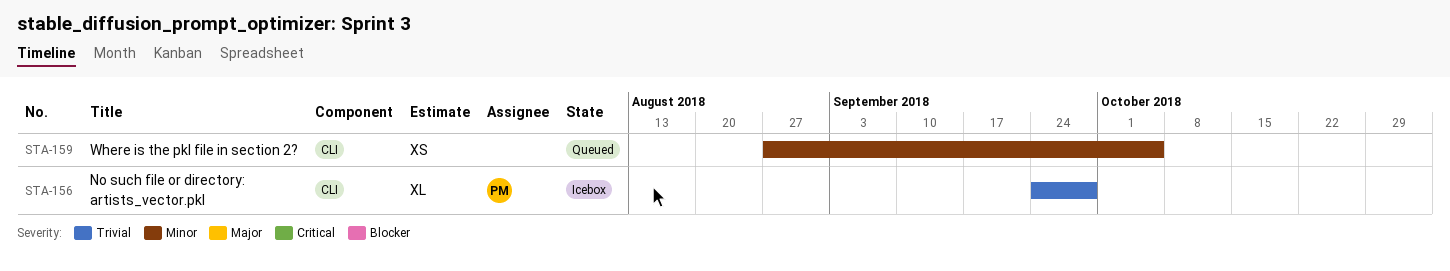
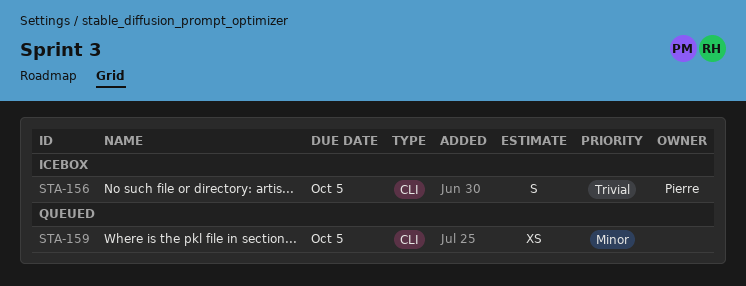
STA-156, estimate: XL -> S
STA-156, due: Sep 28 -> Oct 5

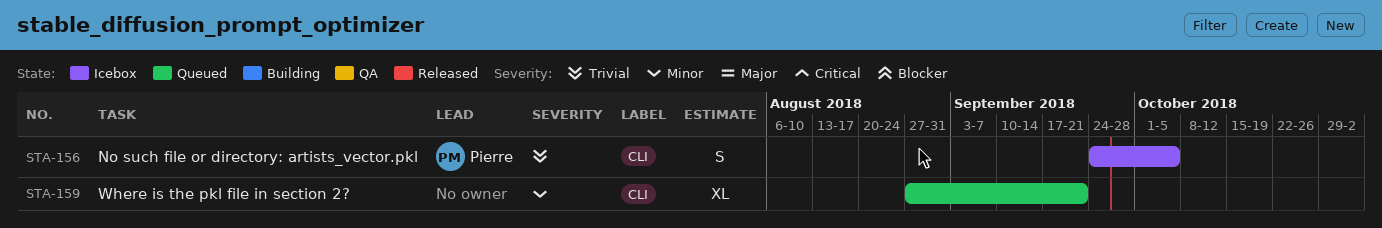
STA-159, estimate: XS -> XL
STA-159, due: Oct 5 -> Sep 21

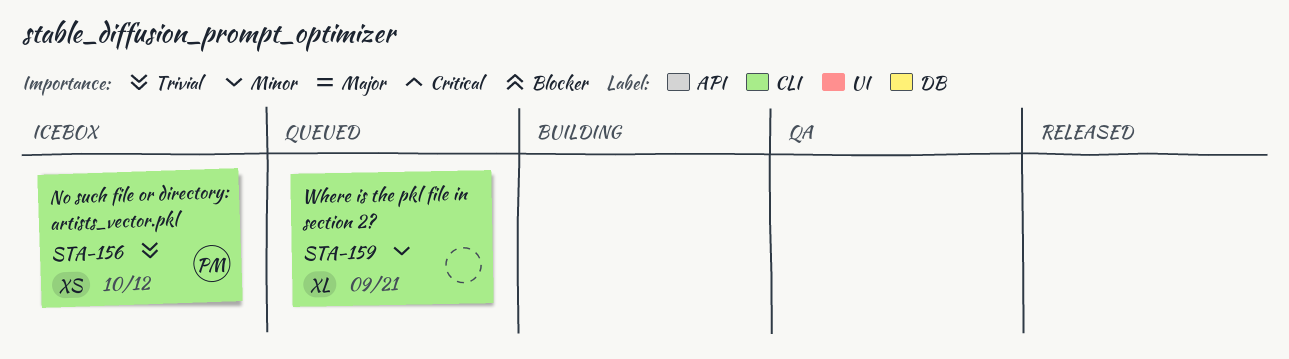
STA-156, estimate: S -> XS
STA-156, due: Oct 5 -> Oct 12

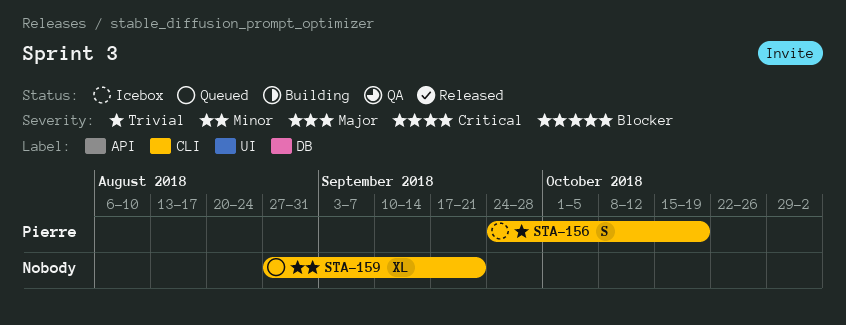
STA-156, estimate: XS -> S
STA-156, due: Oct 12 -> Oct 19

